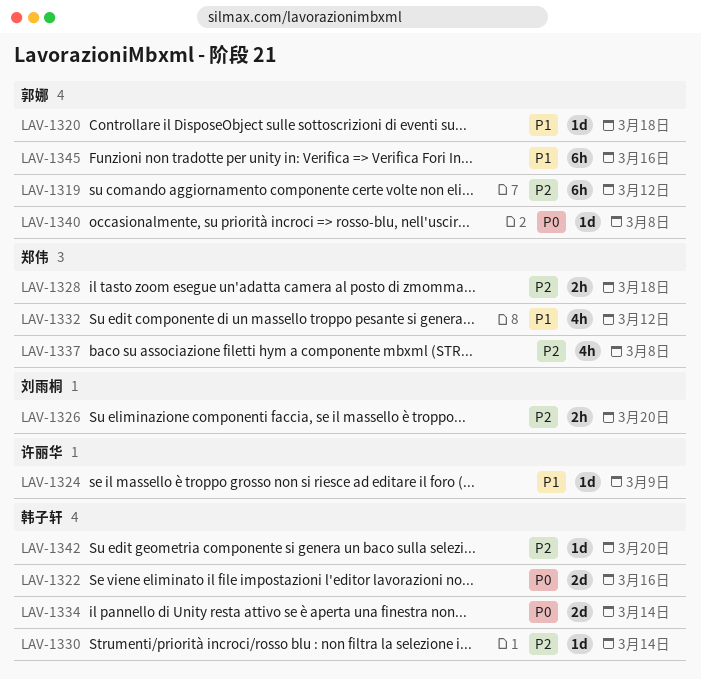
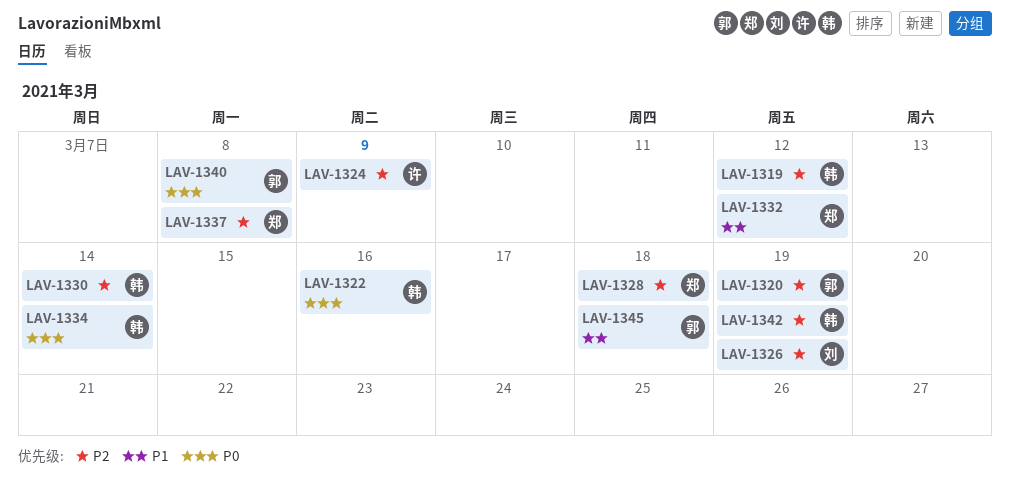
LAV-1319, owner: 郭娜 -> 韩子轩
LAV-1320, priority: P1 -> P2
LAV-1320, due: Mar 18 -> Mar 19
LAV-1324, priority: P1 -> P2
LAV-1326, due: Mar 20 -> Mar 19
LAV-1342, due: Mar 20 -> Mar 19
LAV-1345, due: Mar 16 -> Mar 18

